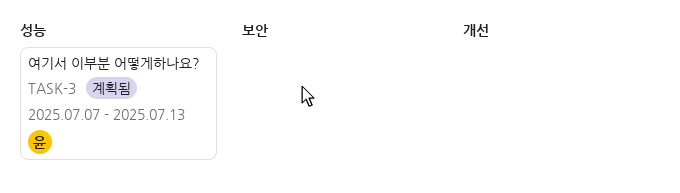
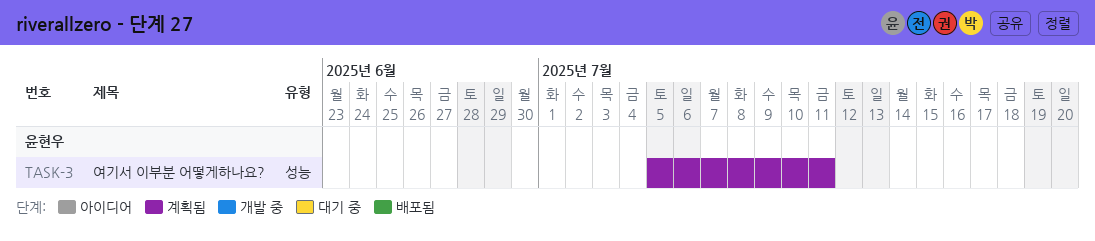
TASK-3, start: Jul 7 -> Jul 5
TASK-3, due: Jul 13 -> Jul 11

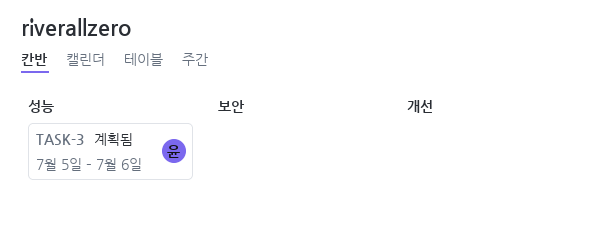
TASK-3, due: Jul 11 -> Jul 6

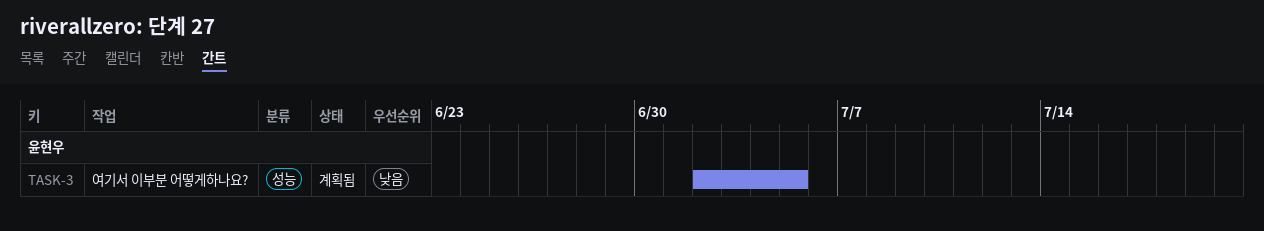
TASK-3, start: Jul 5 -> Jul 2
TASK-3, due: Jul 6 -> Jul 5

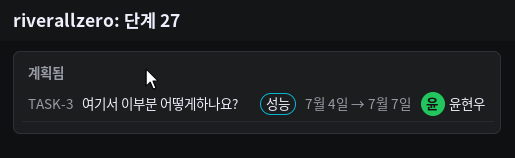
TASK-3, start: Jul 2 -> Jul 4
TASK-3, due: Jul 5 -> Jul 7

